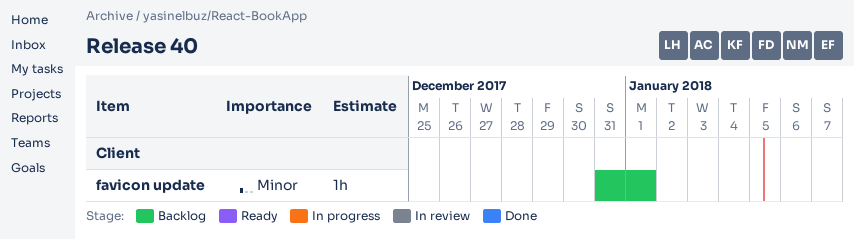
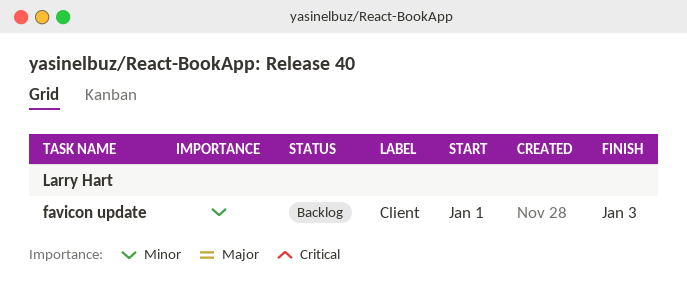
favicon update, start: Dec 31 -> Jan 1
favicon update, due: Jan 1 -> Jan 3

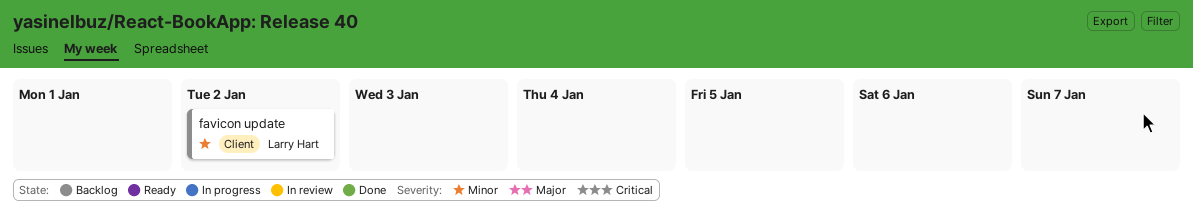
favicon update, due: Jan 3 -> Jan 2

